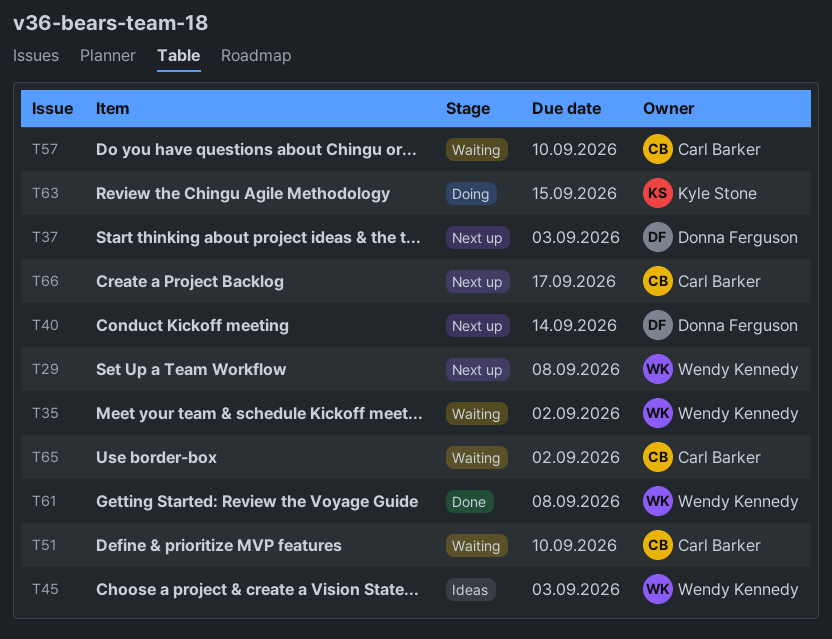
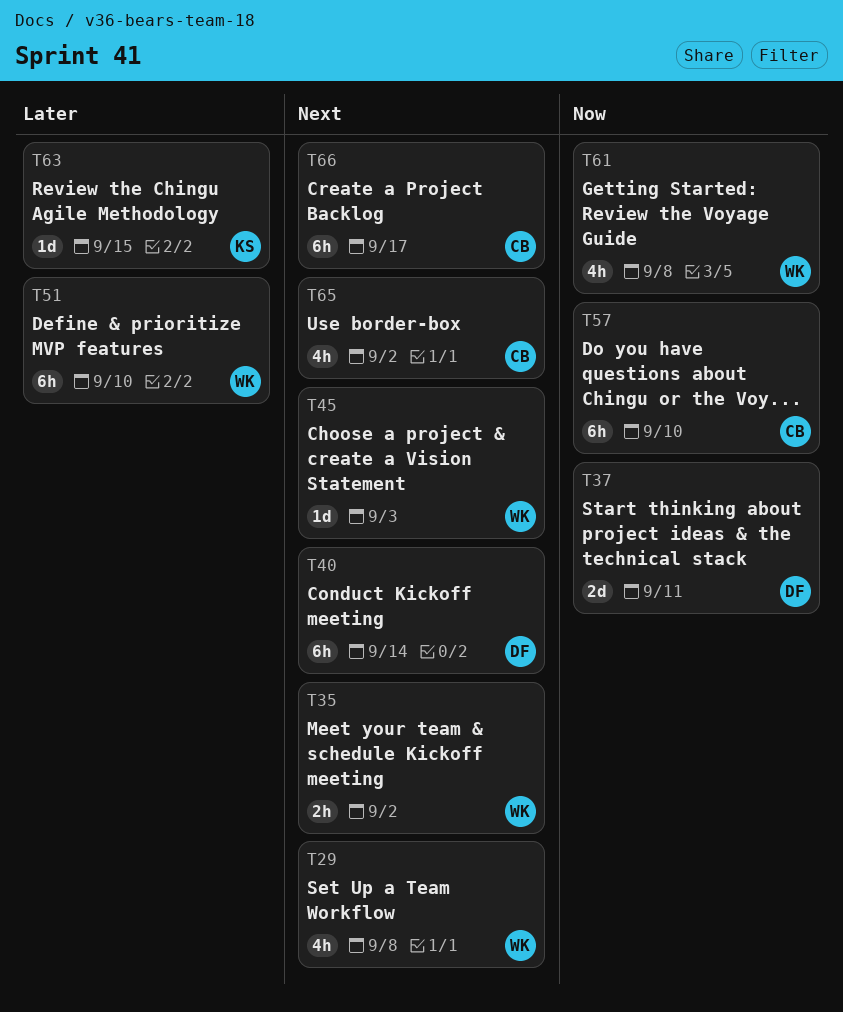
T37, due: Sep 3 -> Sep 11
T51, owner: Carl Barker -> Wendy Kennedy

